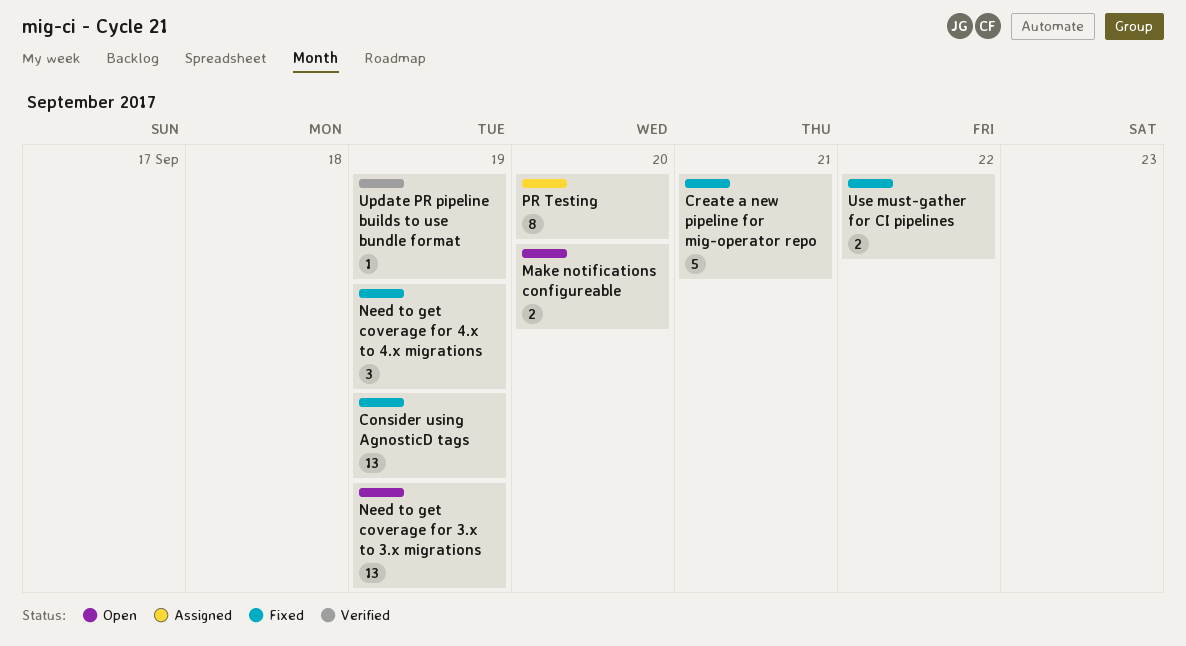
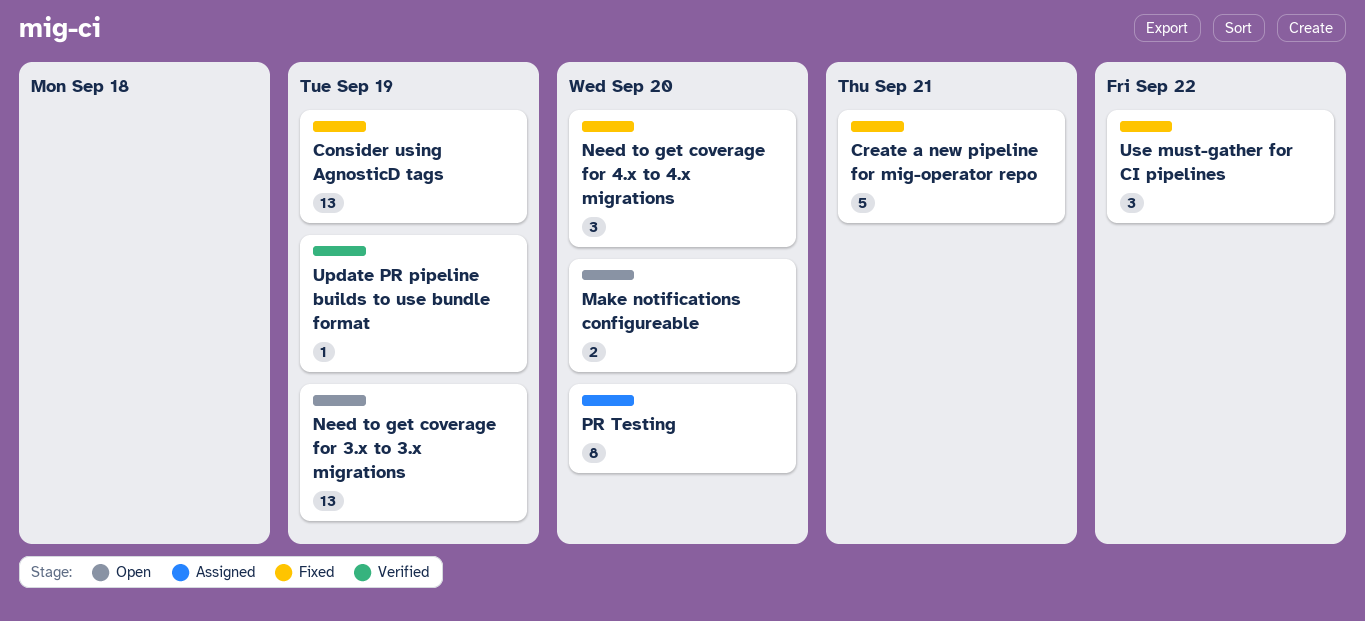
Need to get coverage for 4.x to 4.x migrations, due: Sep 19 -> Sep 20
Use must-gather for CI pipelines, estimate: 2 -> 3

